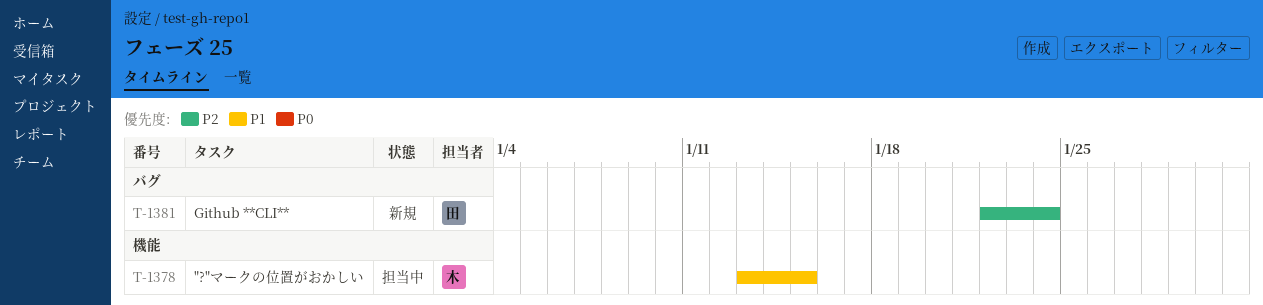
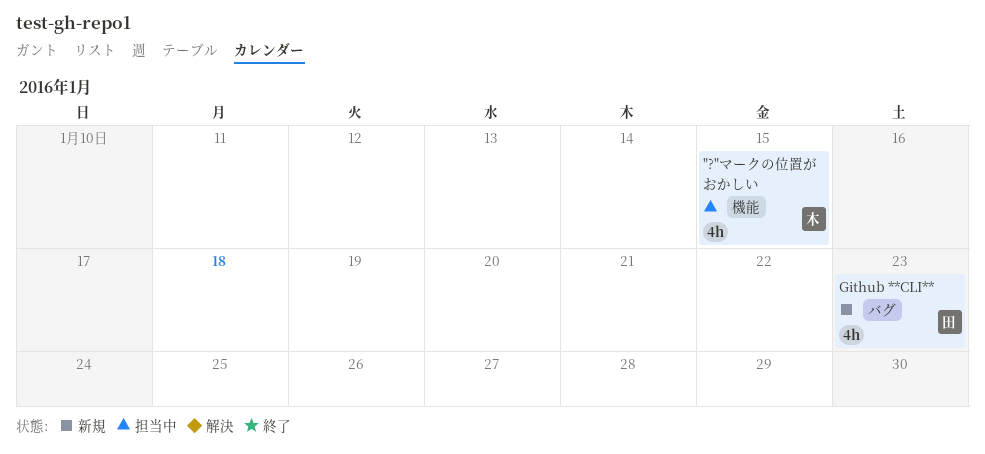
Github **CLI**, due: Jan 24 -> Jan 23

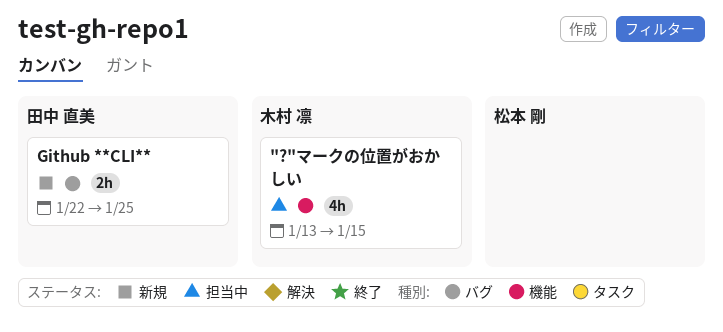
Github **CLI**, estimate: 4h -> 2h
Github **CLI**, due: Jan 23 -> Jan 25

